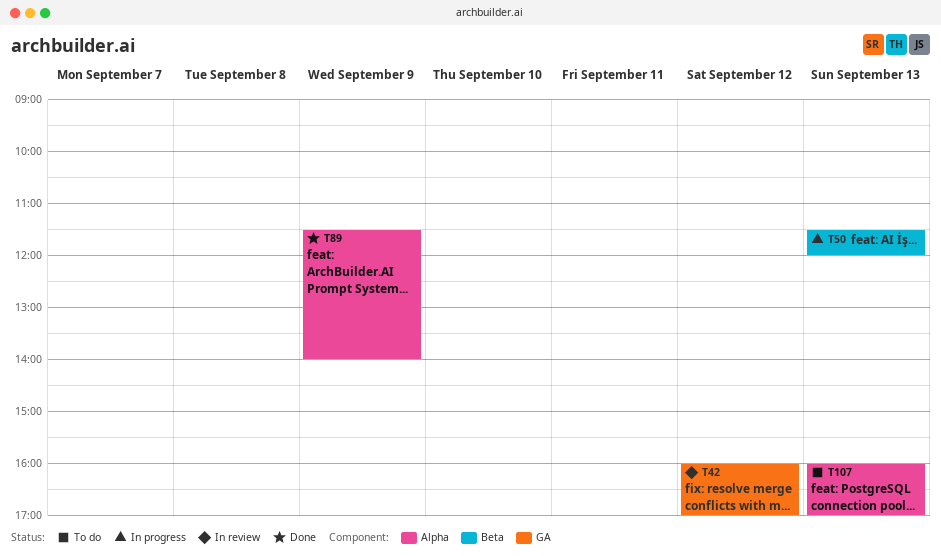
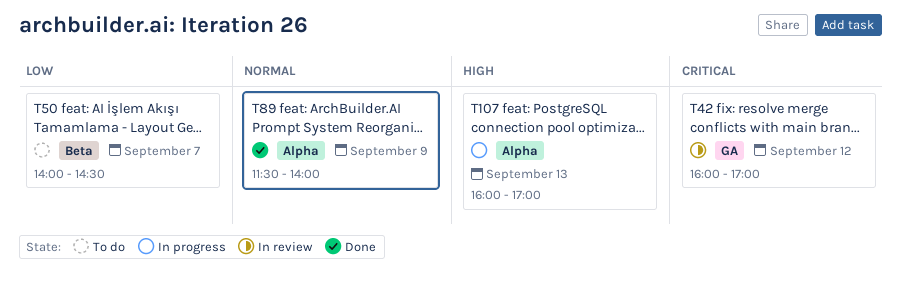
T50, status: In progress -> To do
T50, day: Sep 13 -> Sep 7
T50, begins: 11:30 -> 14:00
T50, ends: 12:00 -> 14:30
T107, status: To do -> In progress

